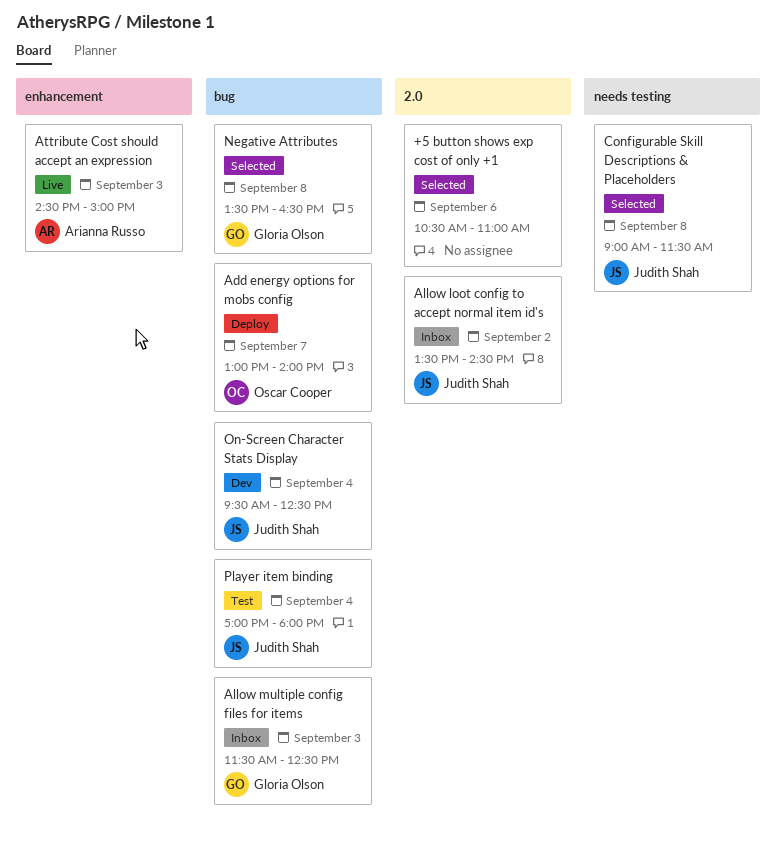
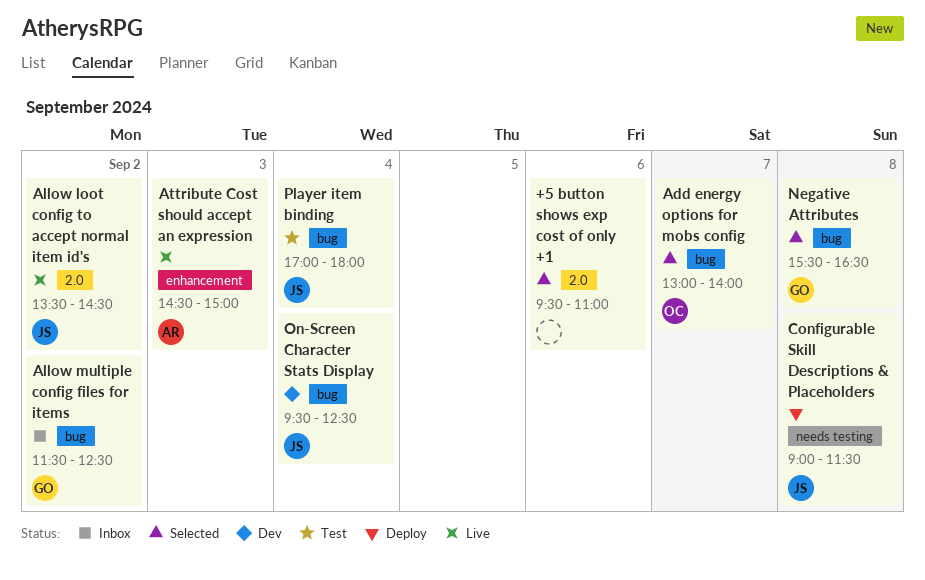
+5 button shows exp cost of only +1, begins: 10:30 -> 09:30
Add energy options for mobs config, status: Deploy -> Selected
Allow loot config to accept normal item id's, status: Inbox -> Live
Allow multiple config files for items, day: Sep 3 -> Sep 2
Configurable Skill Descriptions & Placeholders, status: Selected -> Deploy
Negative Attributes, begins: 13:30 -> 15:30

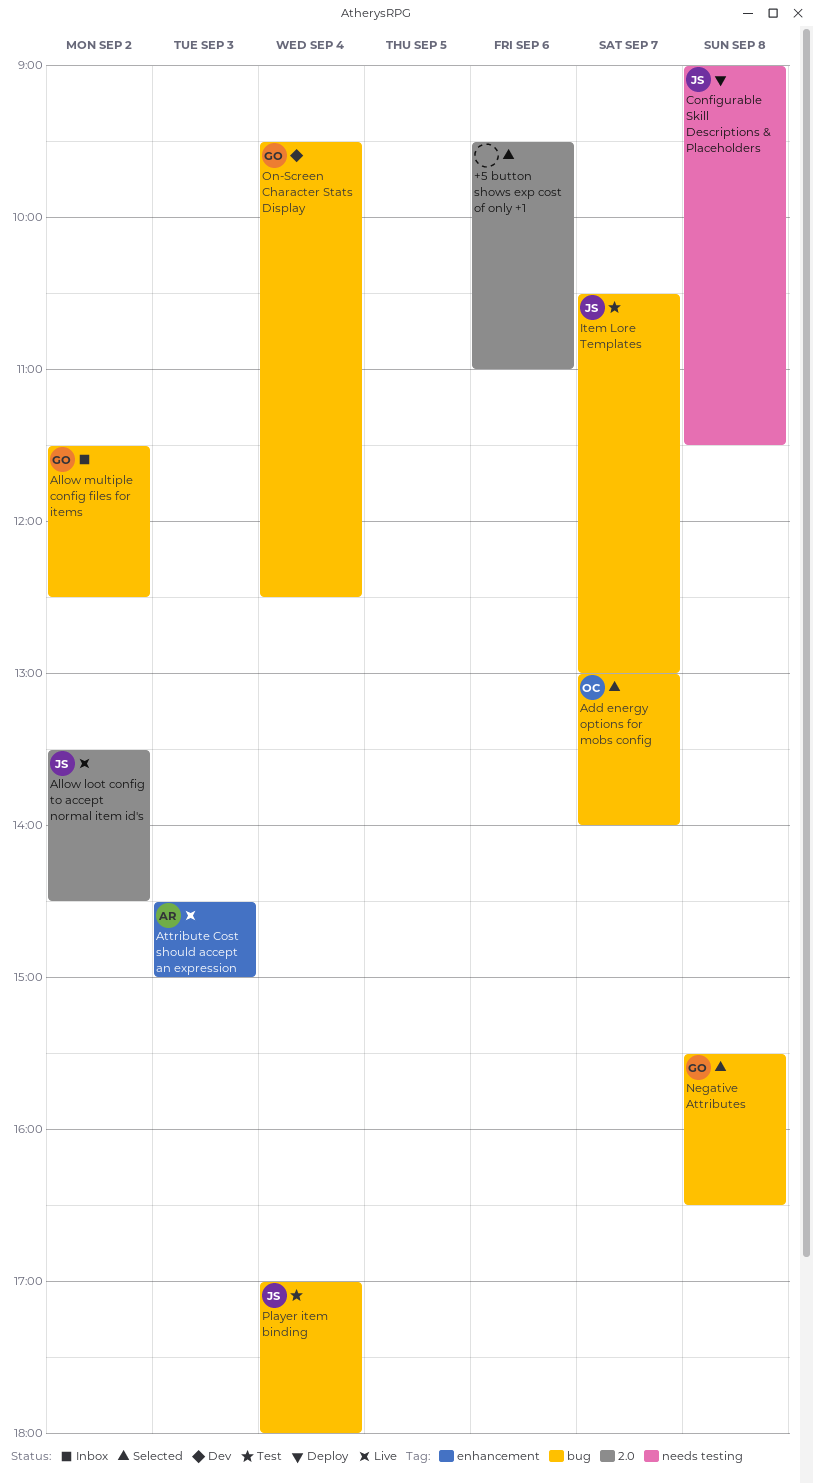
Item Lore Templates: none -> present
On-Screen Character Stats Display, owner: JS -> GO

